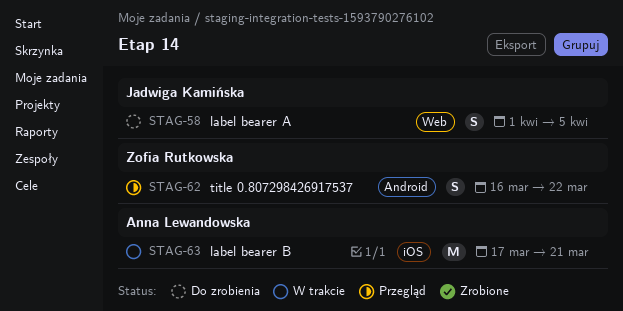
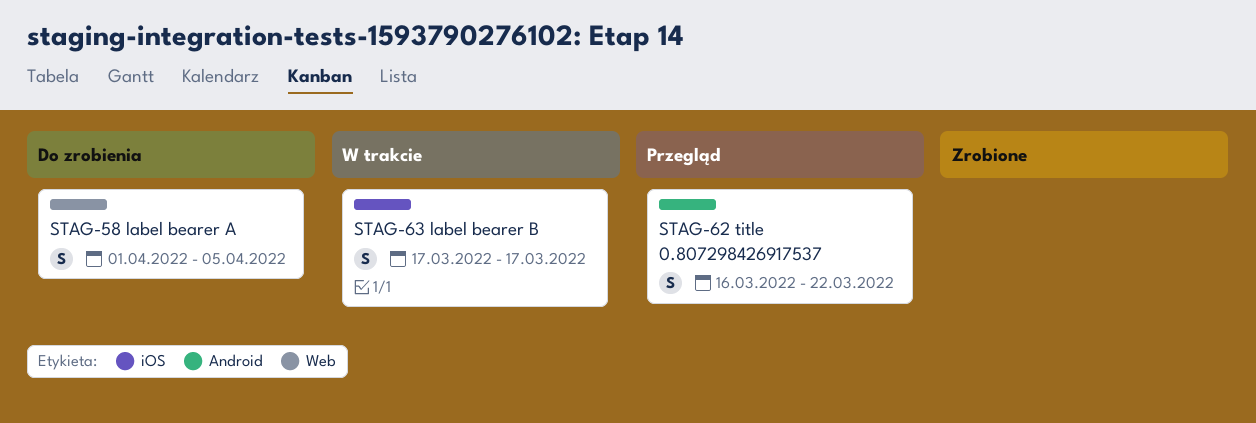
STAG-63, estimate: M -> S
STAG-63, due: Mar 21 -> Mar 17

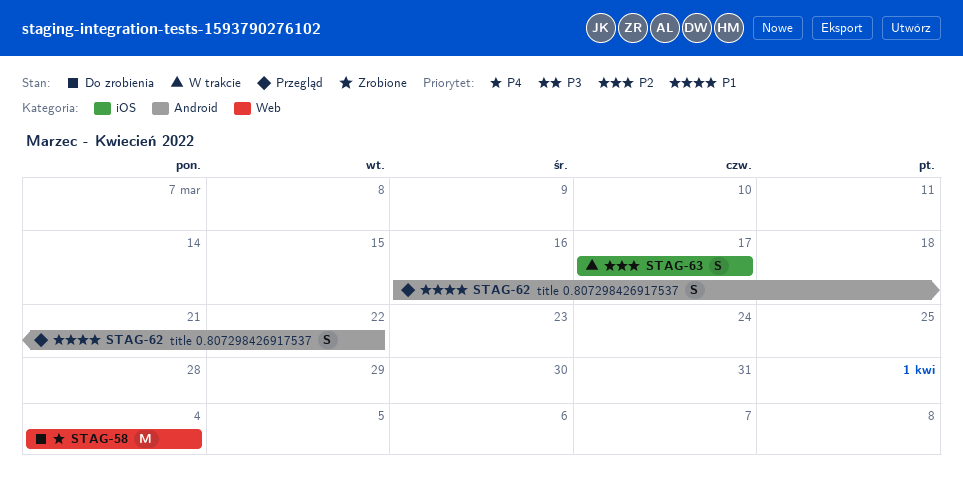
STAG-58, estimate: S -> M
STAG-58, start: Apr 1 -> Apr 4
STAG-58, due: Apr 5 -> Apr 4

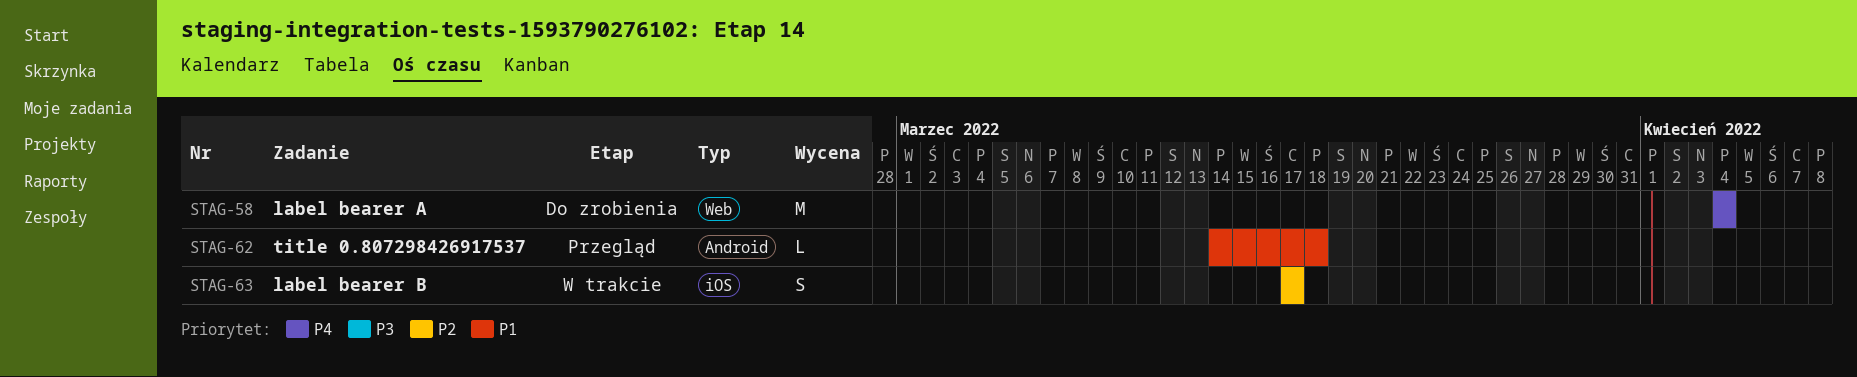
STAG-62, estimate: S -> L
STAG-62, start: Mar 16 -> Mar 14
STAG-62, due: Mar 22 -> Mar 18

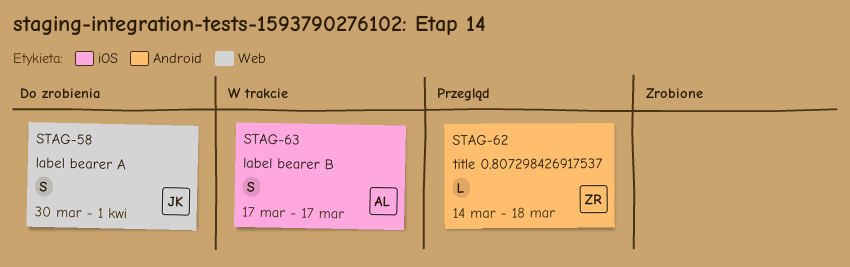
STAG-58, estimate: M -> S
STAG-58, start: Apr 4 -> Mar 30
STAG-58, due: Apr 4 -> Apr 1

